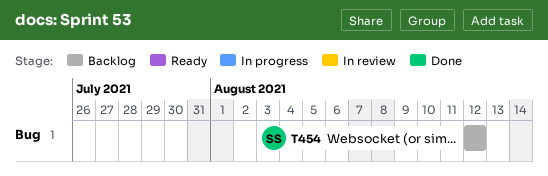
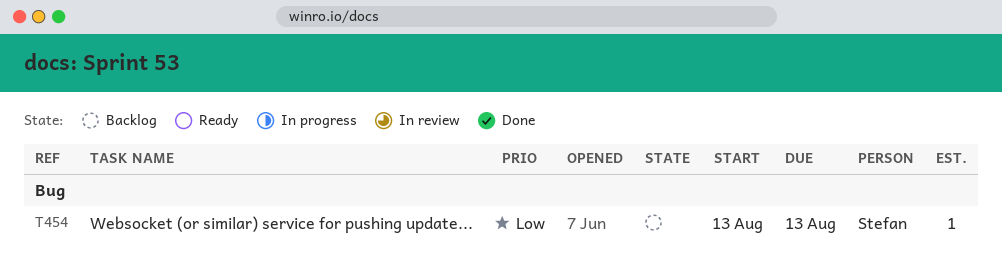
T454, start: Aug 12 -> Aug 13
T454, due: Aug 12 -> Aug 13

